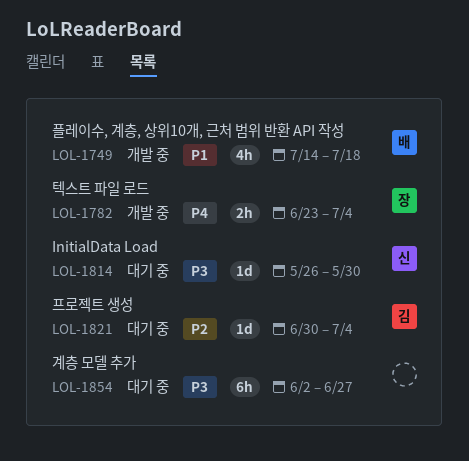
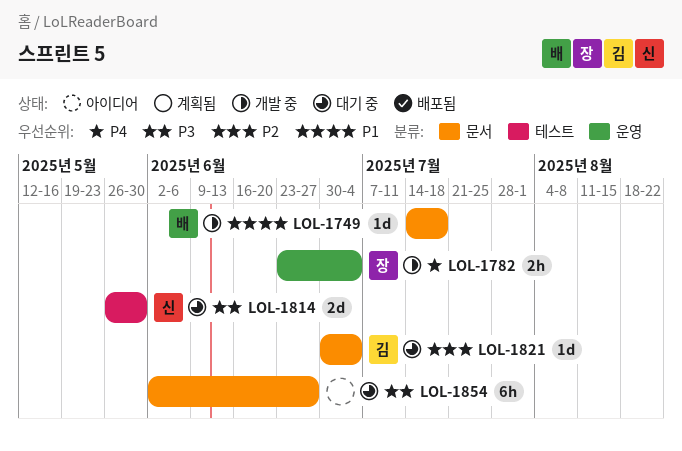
LOL-1749, estimate: 4h -> 1d
LOL-1814, estimate: 1d -> 2d

